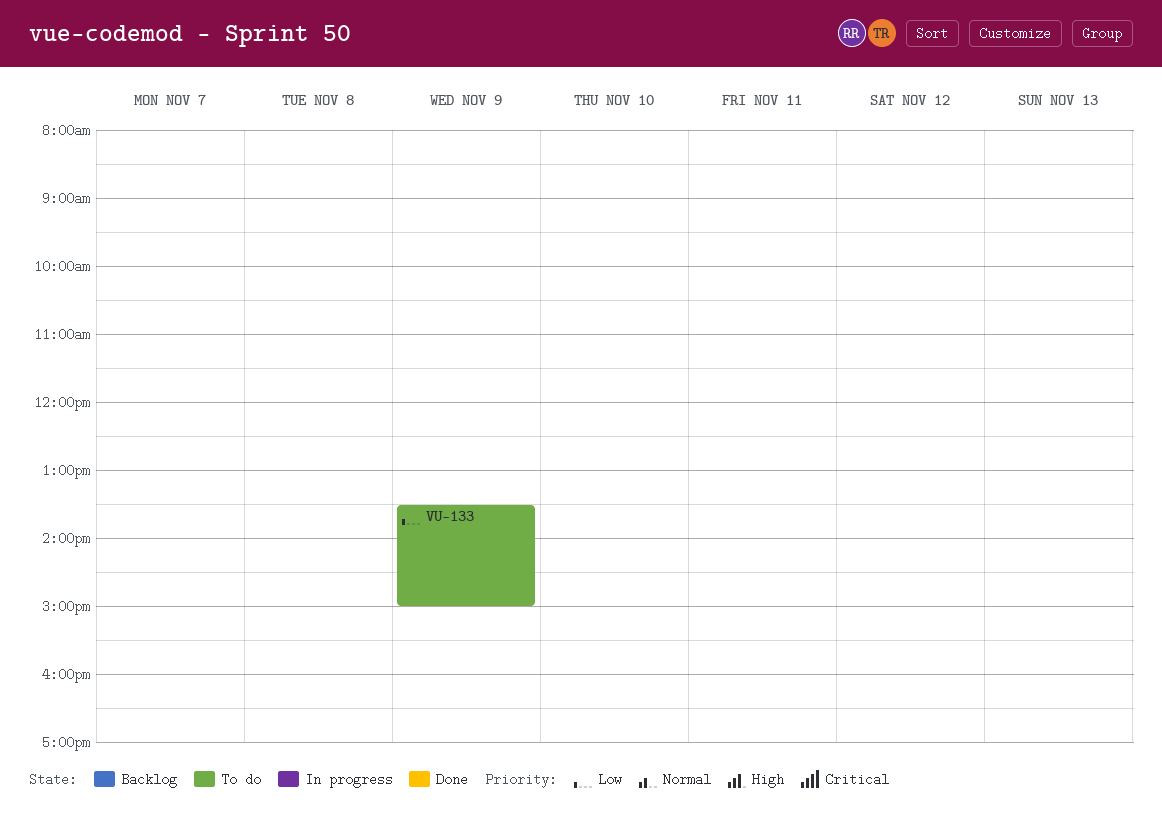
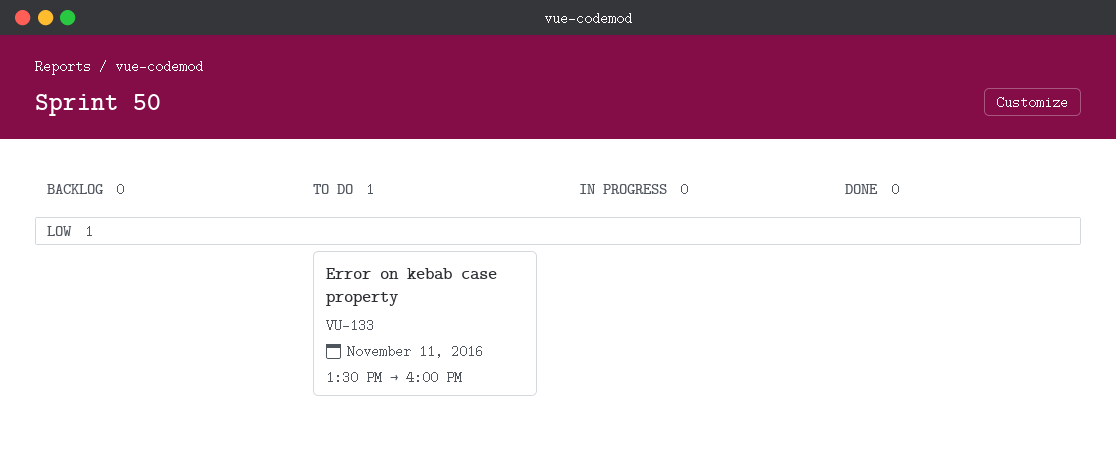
VU-133, day: Nov 9 -> Nov 11
VU-133, ends: 15:00 -> 16:00

